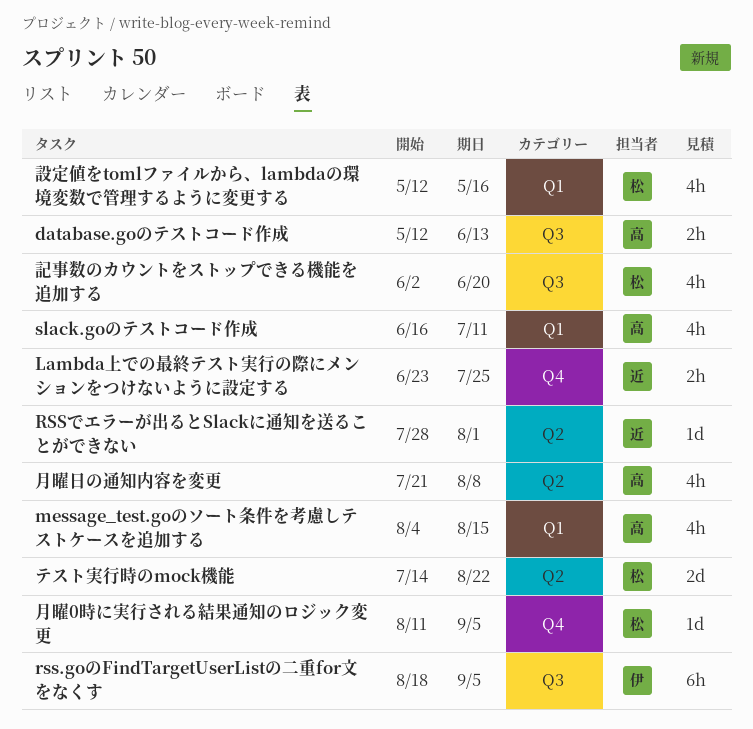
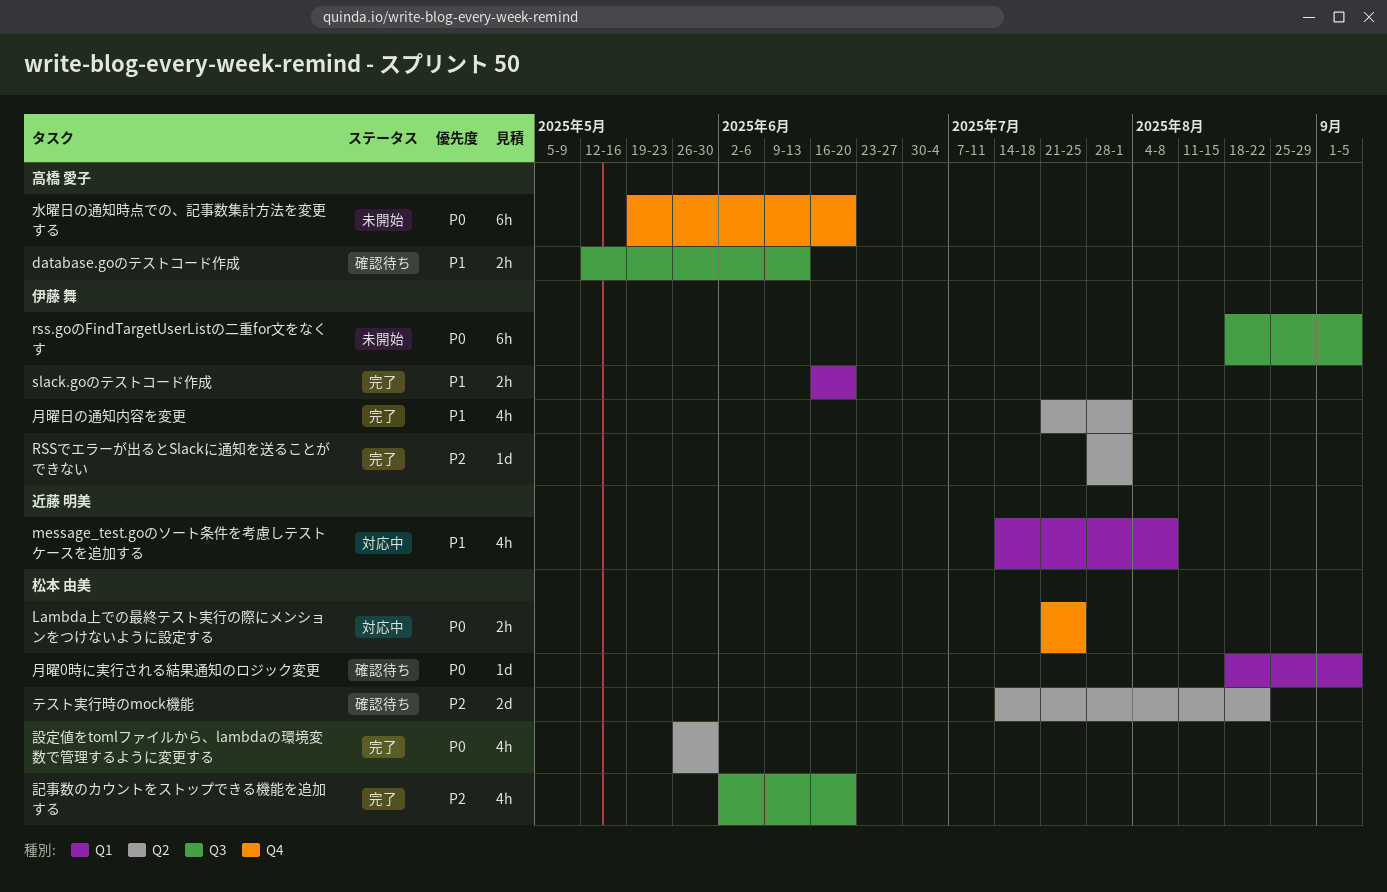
Lambda上での最終テスト実行の際にメンションをつけないように設定する, owner: 近藤 明美 -> 松本 由美
Lambda上での最終テスト実行の際にメンションをつけないように設定する, start: Jun 23 -> Jul 21
message_test.goのソート条件を考慮しテストケースを追加する, owner: 高橋 愛子 -> 近藤 明美
message_test.goのソート条件を考慮しテストケースを追加する, start: Aug 4 -> Jul 14
message_test.goのソート条件を考慮しテストケースを追加する, due: Aug 15 -> Aug 8
RSSでエラーが出るとSlackに通知を送ることができない, owner: 近藤 明美 -> 伊藤 舞
slack.goのテストコード作成, owner: 高橋 愛子 -> 伊藤 舞
slack.goのテストコード作成, estimate: 4h -> 2h
slack.goのテストコード作成, due: Jul 11 -> Jun 20
月曜0時に実行される結果通知のロジック変更, label: Q4 -> Q1
月曜0時に実行される結果通知のロジック変更, start: Aug 11 -> Aug 18
月曜日の通知内容を変更, owner: 高橋 愛子 -> 伊藤 舞
月曜日の通知内容を変更, due: Aug 8 -> Aug 1
水曜日の通知時点での、記事数集計方法を変更する: none -> present
設定値をtomlファイルから、lambdaの環境変数で管理するように変更する, label: Q1 -> Q2
設定値をtomlファイルから、lambdaの環境変数で管理するように変更する, start: May 12 -> May 26
設定値をtomlファイルから、lambdaの環境変数で管理するように変更する, due: May 16 -> May 30

